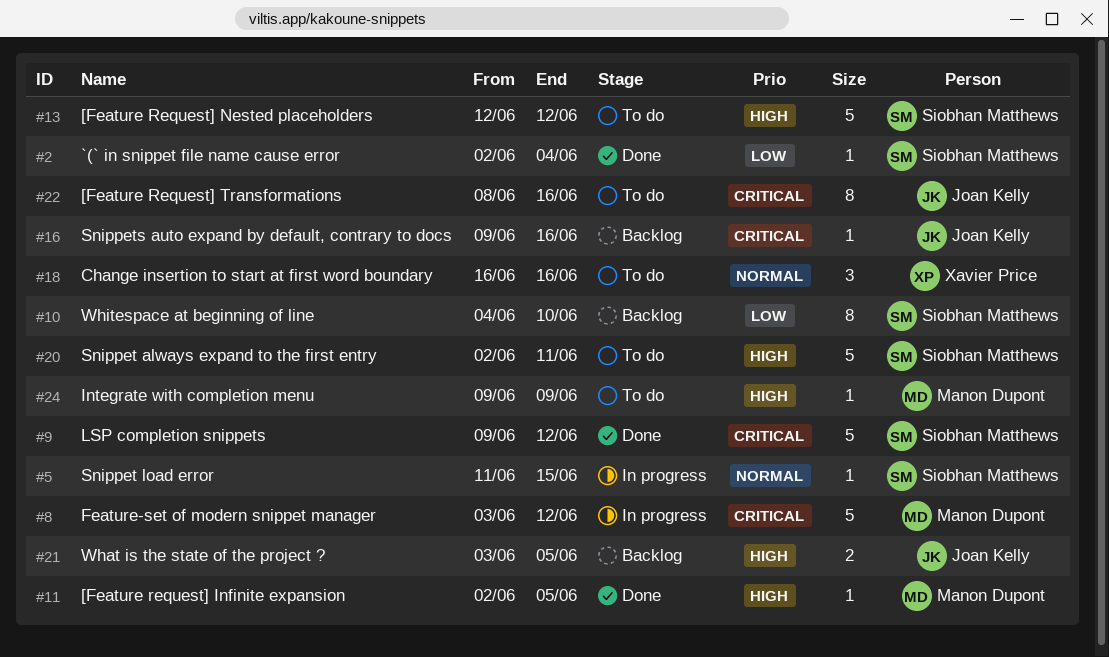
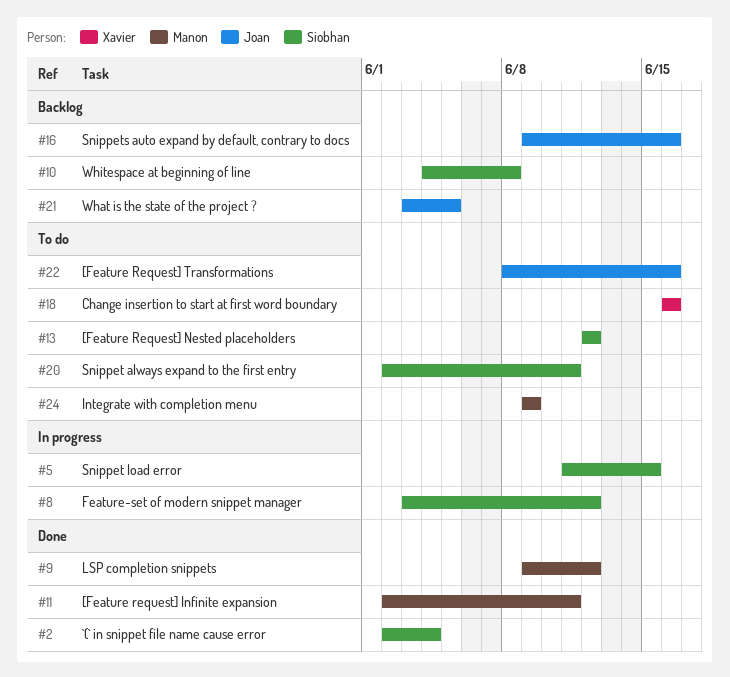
#8, owner: Manon Dupont -> Siobhan Matthews
#9, owner: Siobhan Matthews -> Manon Dupont
#10, due: Jun 10 -> Jun 8
#11, due: Jun 5 -> Jun 11

